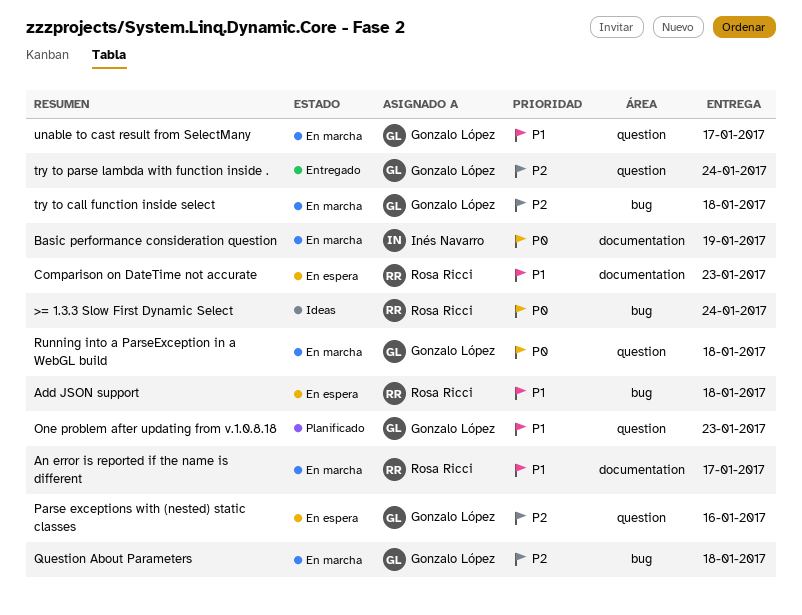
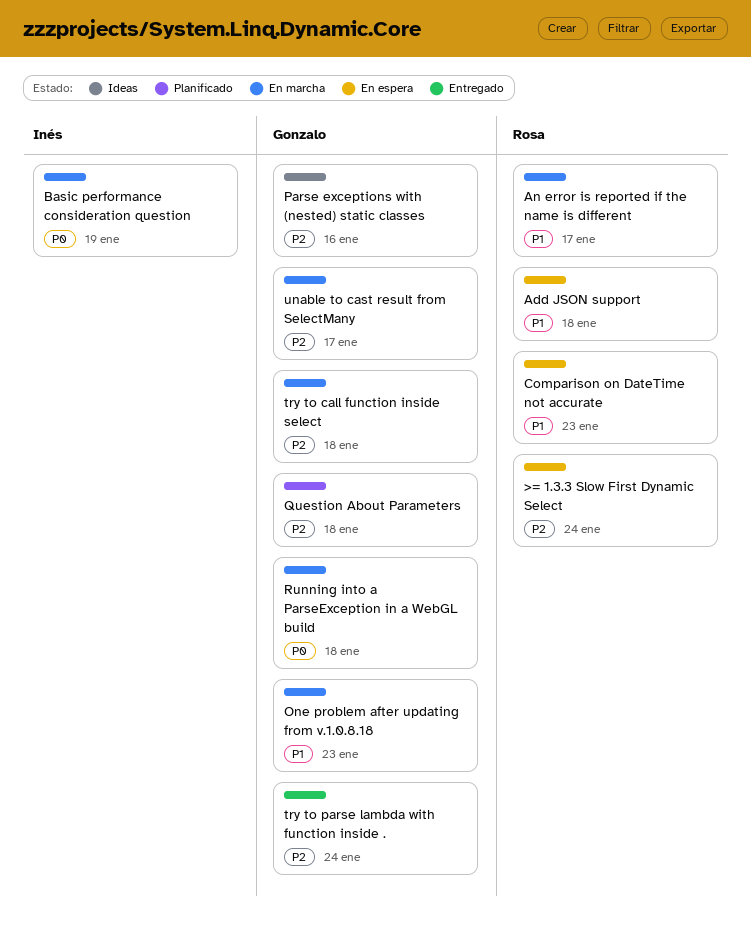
>= 1.3.3 Slow First Dynamic Select, status: Ideas -> En espera
>= 1.3.3 Slow First Dynamic Select, priority: P0 -> P2
One problem after updating from v.1.0.8.18, status: Planificado -> En marcha
Parse exceptions with (nested) static classes, status: En espera -> Ideas
Question About Parameters, status: En marcha -> Planificado
unable to cast result from SelectMany, priority: P1 -> P2

